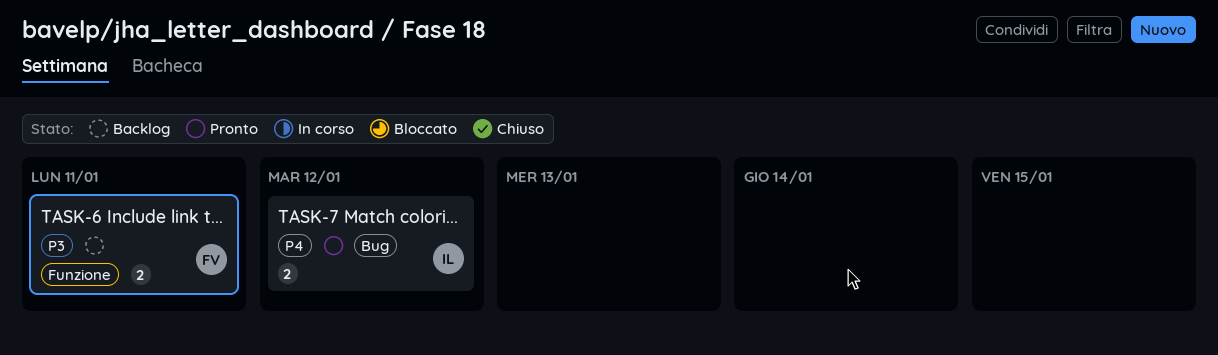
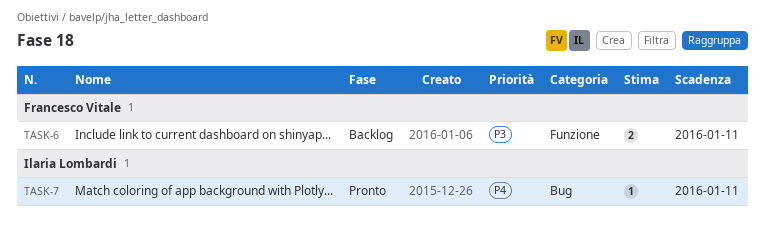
TASK-7, estimate: 2 -> 1
TASK-7, due: Jan 12 -> Jan 11

